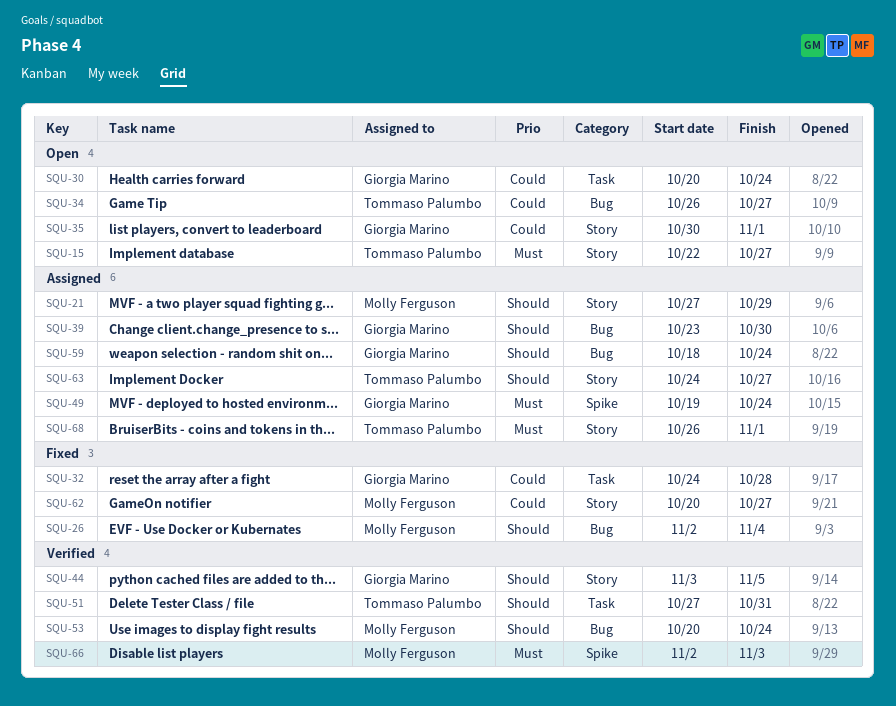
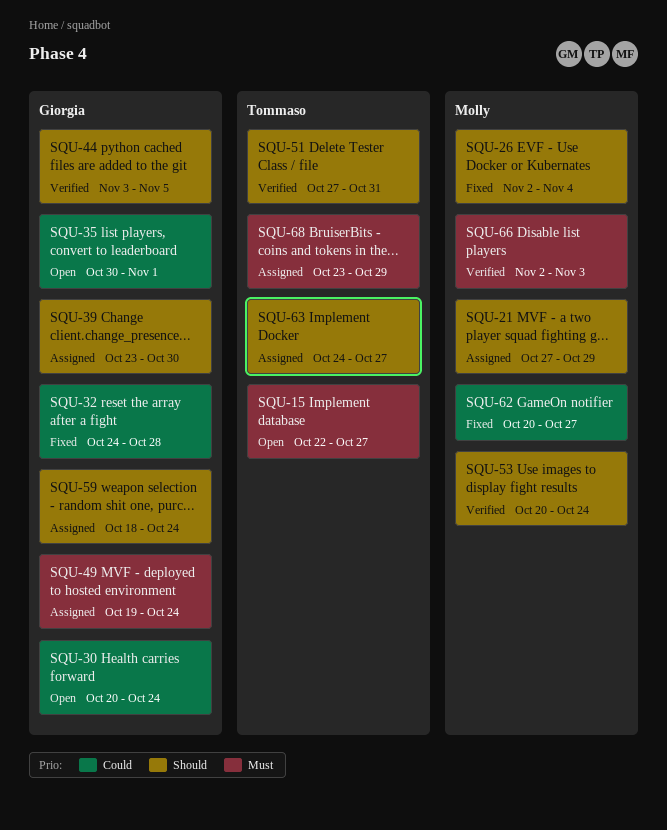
SQU-34: present -> none
SQU-68, start: Oct 26 -> Oct 23
SQU-68, due: Nov 1 -> Oct 29

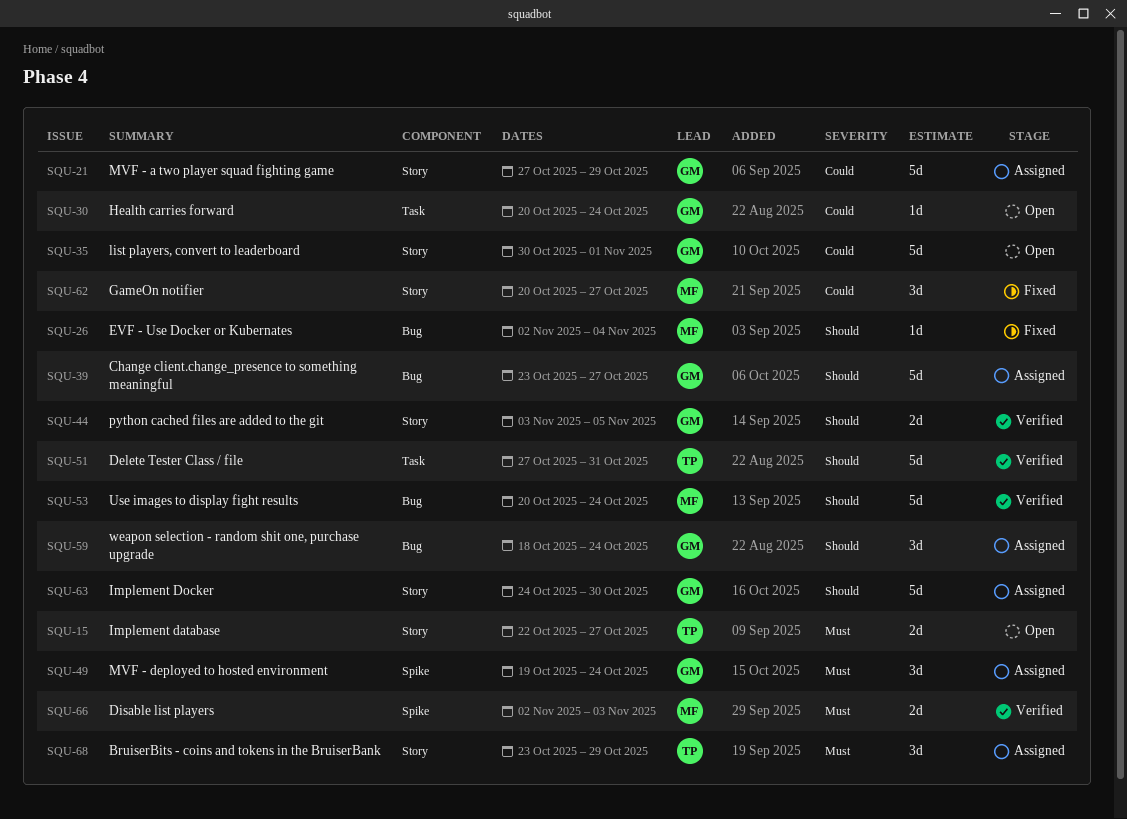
SQU-21, owner: Molly -> Giorgia
SQU-21, priority: Should -> Could
SQU-32: present -> none
SQU-39, due: Oct 30 -> Oct 27
SQU-63, owner: Tommaso -> Giorgia
SQU-63, due: Oct 27 -> Oct 30

